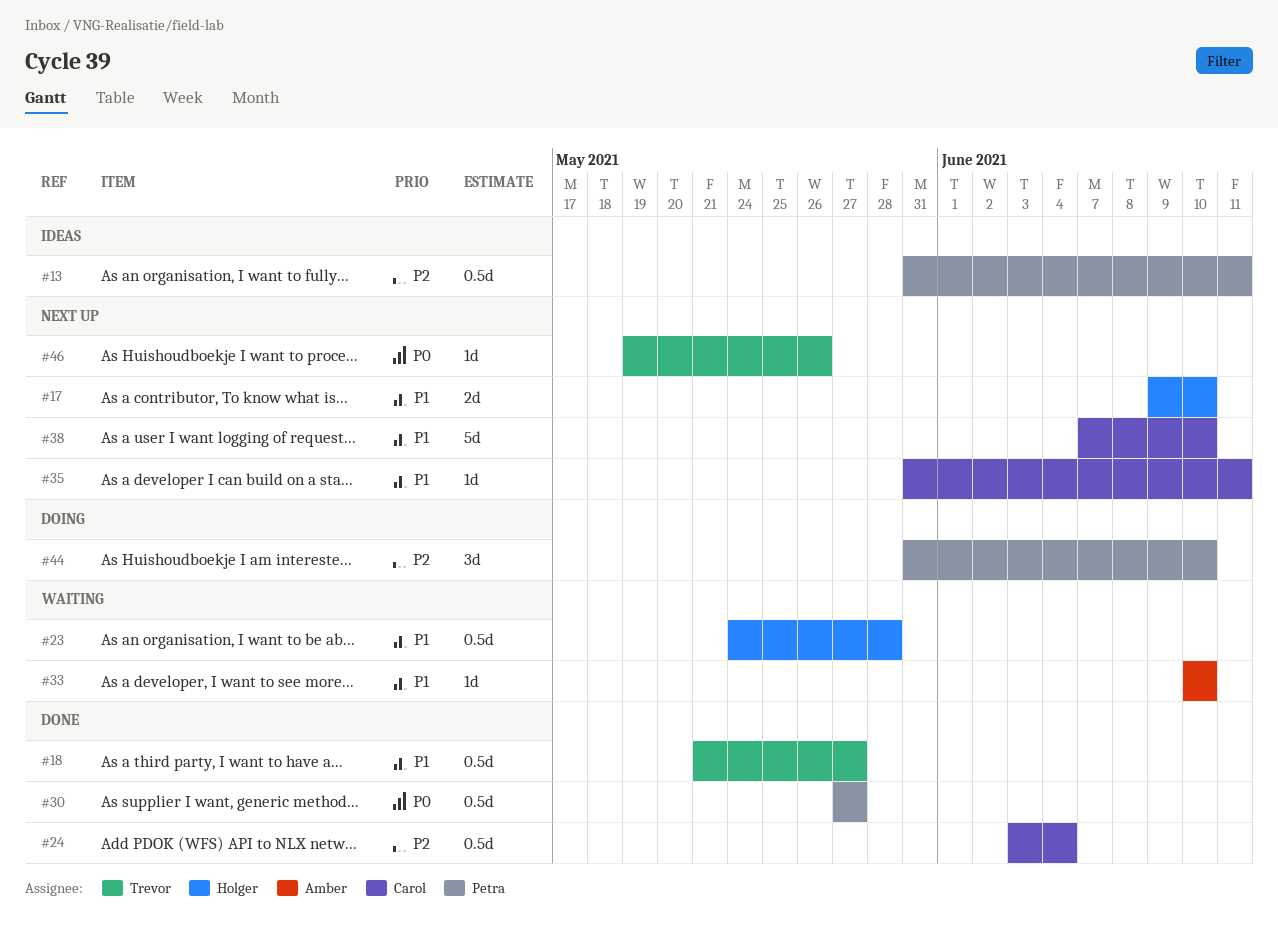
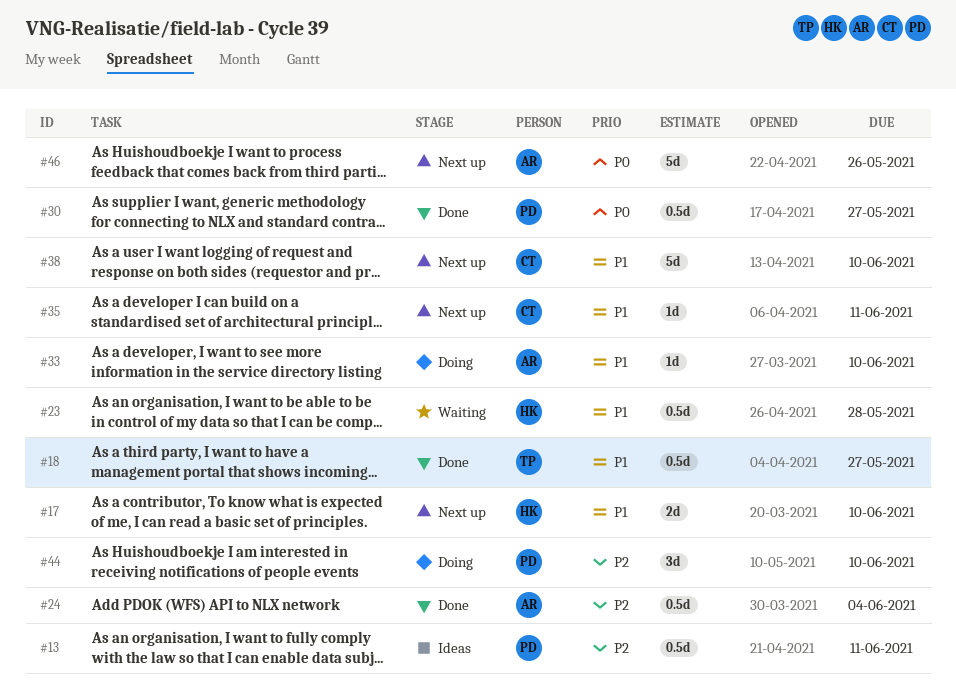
#24, owner: Carol -> Amber
#33, status: Waiting -> Doing
#46, owner: Trevor -> Amber
#46, estimate: 1d -> 5d

